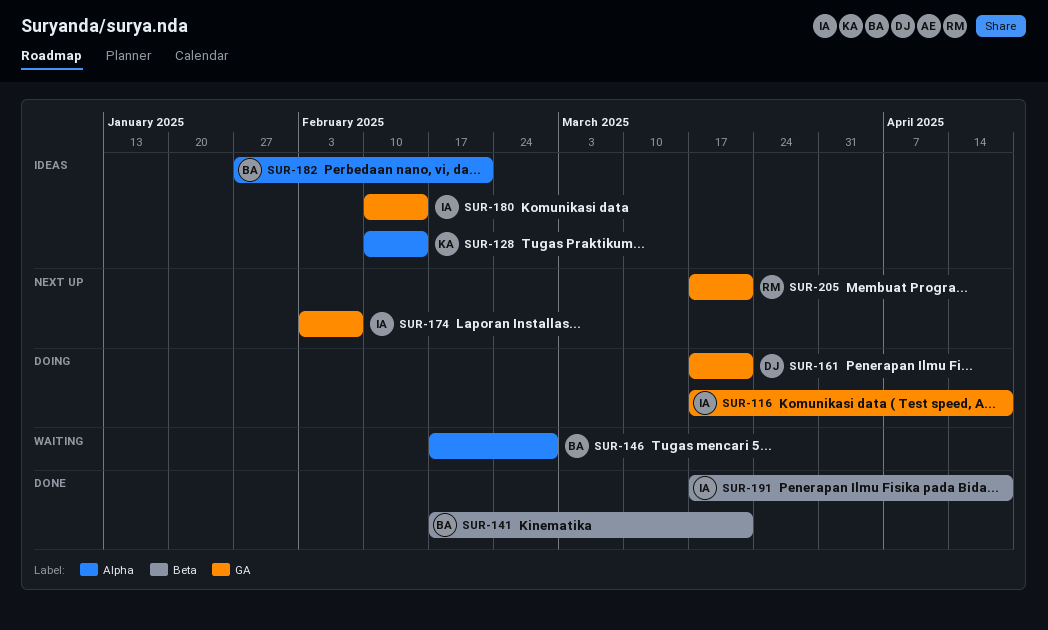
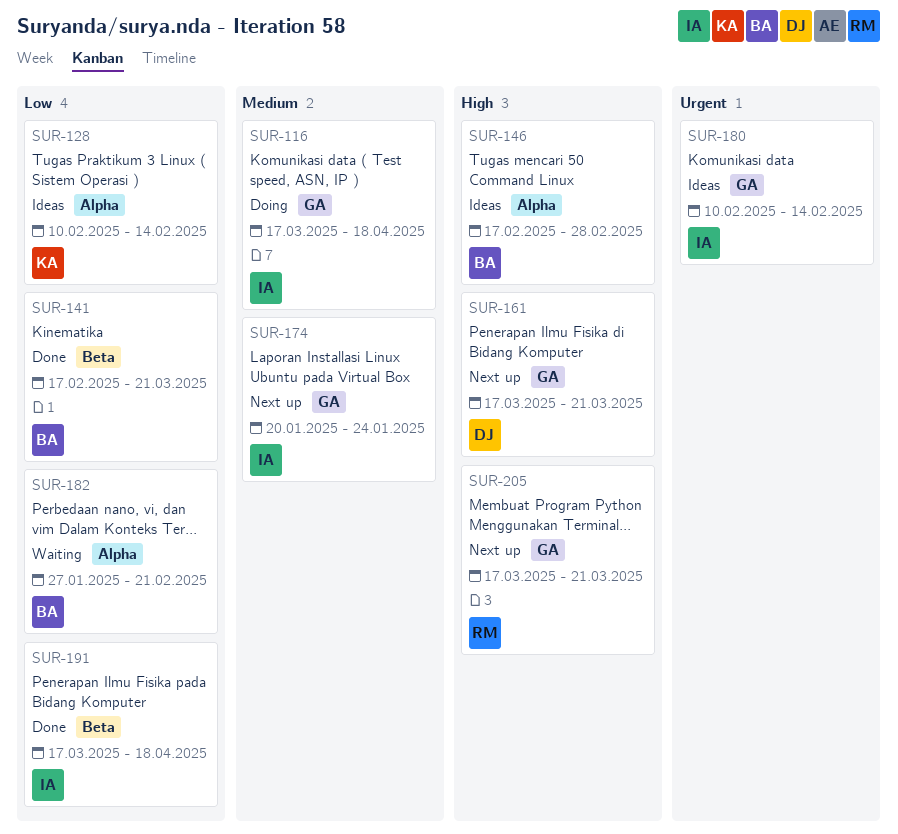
SUR-146, status: Waiting -> Ideas
SUR-161, status: Doing -> Next up
SUR-174, start: Feb 3 -> Jan 20
SUR-174, due: Feb 7 -> Jan 24
SUR-182, status: Ideas -> Waiting

